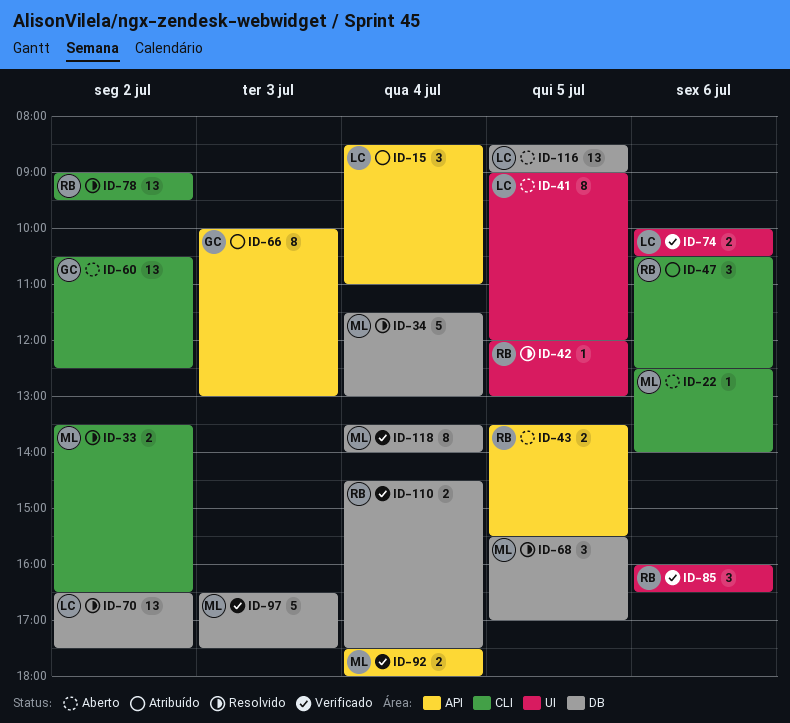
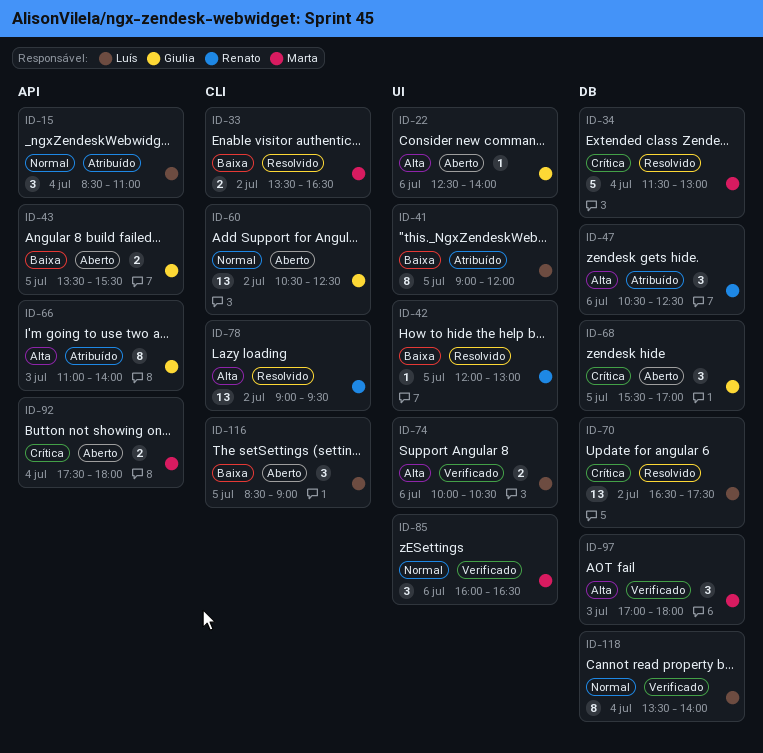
ID-22, owner: Marta -> Giulia
ID-22, label: CLI -> UI
ID-41, status: Aberto -> Atribuído
ID-43, owner: Renato -> Giulia
ID-47, label: CLI -> DB
ID-66, begins: 10:00 -> 11:00
ID-66, ends: 13:00 -> 14:00
ID-68, status: Resolvido -> Aberto
ID-68, owner: Marta -> Giulia
ID-85, owner: Renato -> Marta
ID-92, status: Verificado -> Aberto
ID-97, estimate: 5 -> 3
ID-97, begins: 16:30 -> 17:00
ID-97, ends: 17:30 -> 18:00
ID-110: present -> none
ID-116, label: DB -> CLI
ID-116, estimate: 13 -> 3
ID-118, owner: Marta -> Luís

